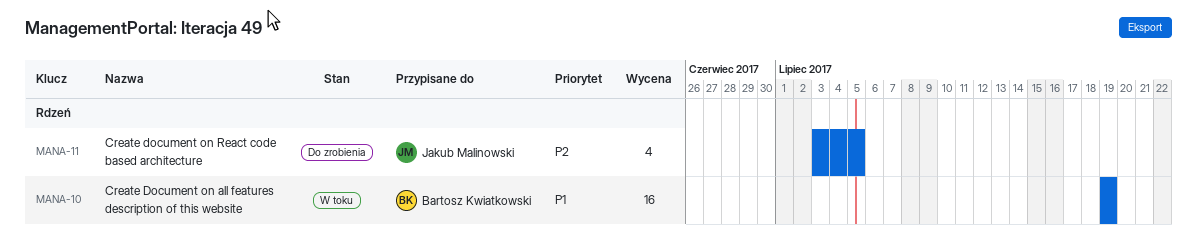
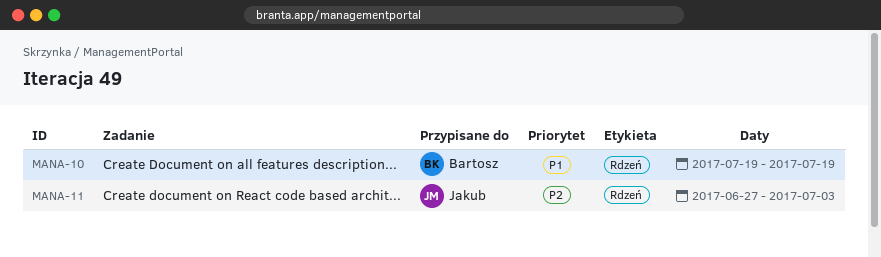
MANA-11, start: Jul 3 -> Jun 27
MANA-11, due: Jul 5 -> Jul 3

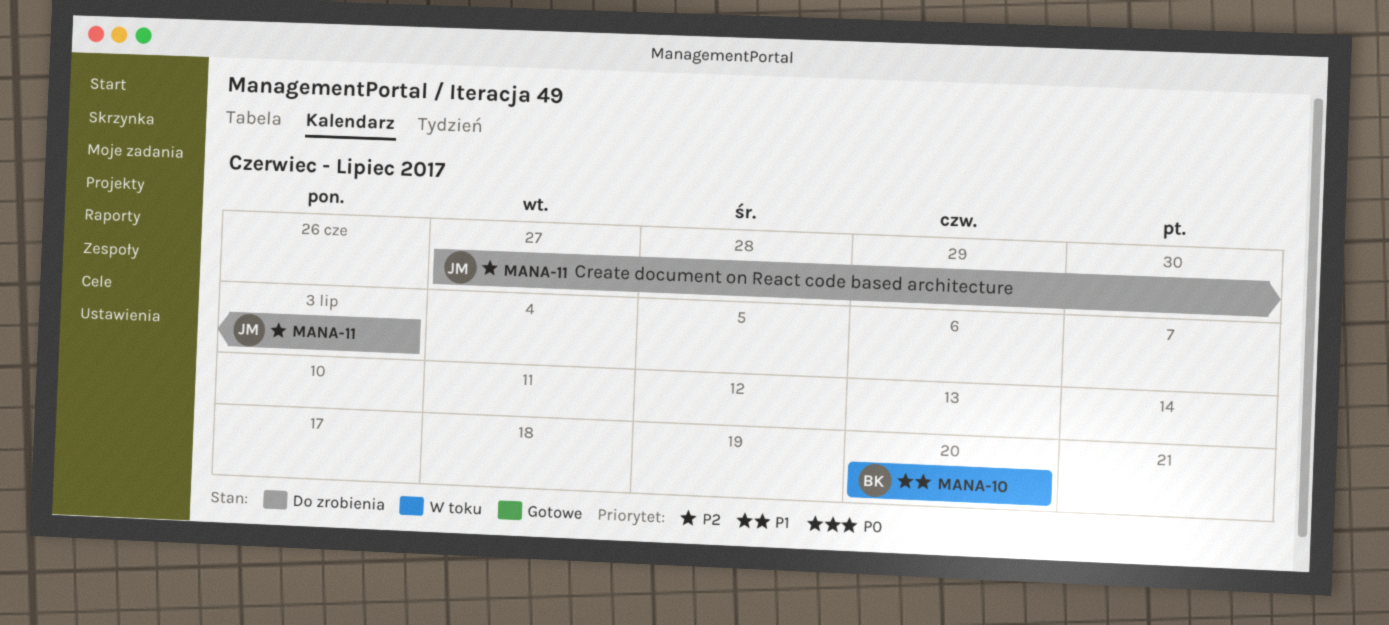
MANA-10, start: Jul 19 -> Jul 20
MANA-10, due: Jul 19 -> Jul 20

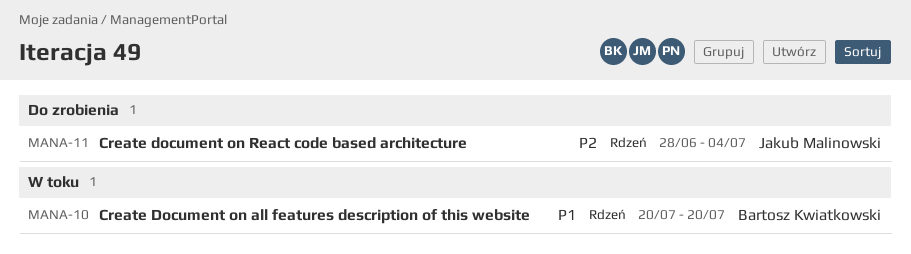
MANA-11, start: Jun 27 -> Jun 28
MANA-11, due: Jul 3 -> Jul 4

